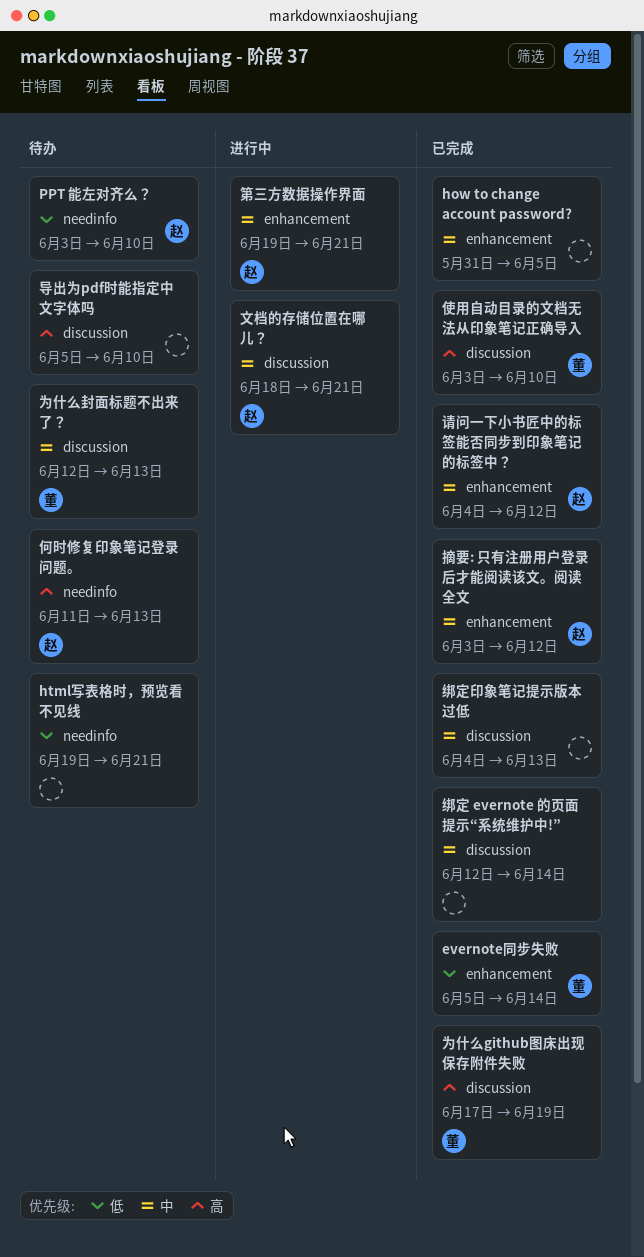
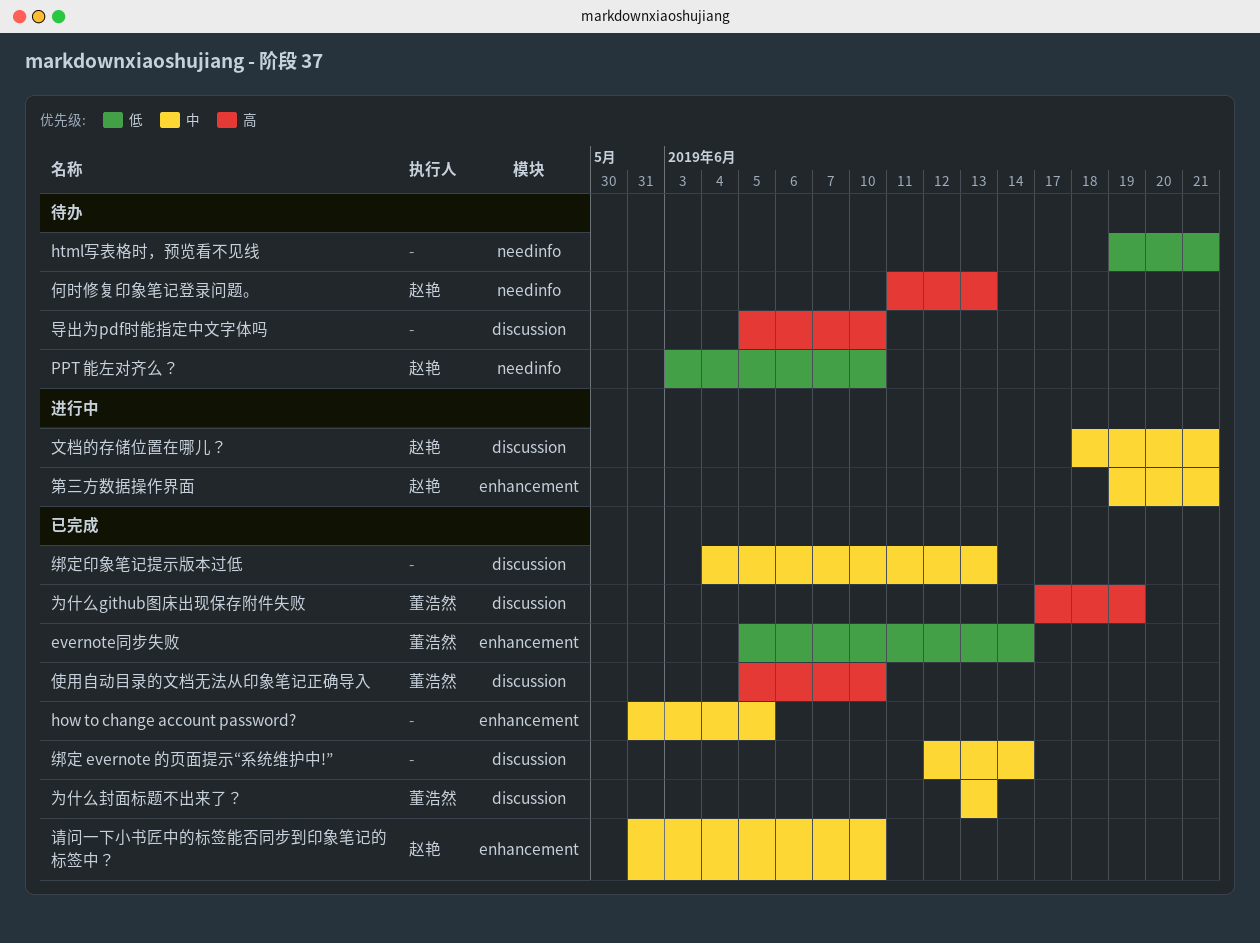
为什么封面标题不出来了？, status: 待办 -> 已完成
为什么封面标题不出来了？, start: Jun 12 -> Jun 13
使用自动目录的文档无法从印象笔记正确导入, start: Jun 3 -> Jun 5
摘要: 只有注册用户登录后才能阅读该文。阅读全文: present -> none
请问一下小书匠中的标签能否同步到印象笔记的标签中？, start: Jun 4 -> May 31
请问一下小书匠中的标签能否同步到印象笔记的标签中？, due: Jun 12 -> Jun 10

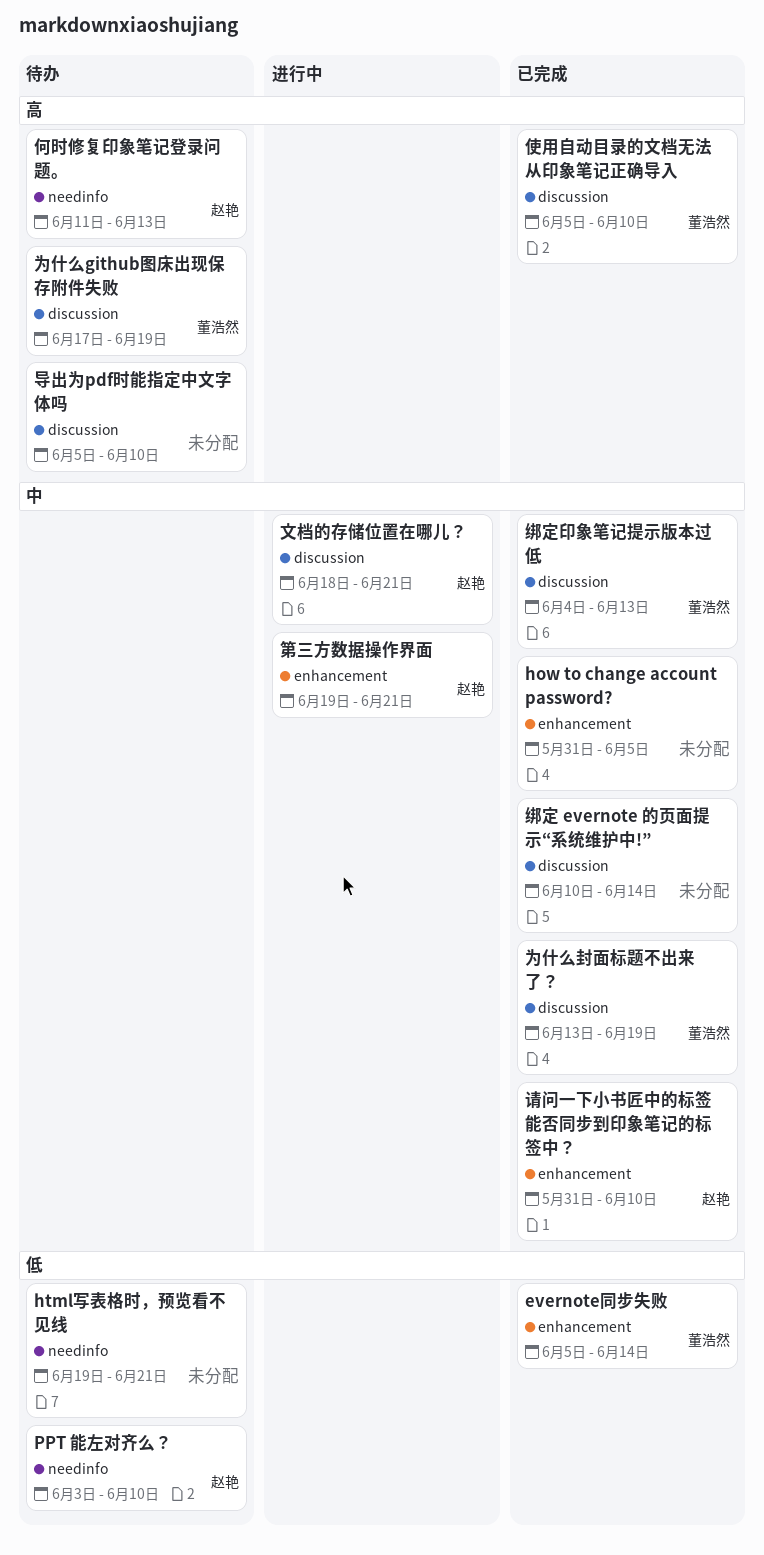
为什么github图床出现保存附件失败, status: 已完成 -> 待办
为什么封面标题不出来了？, due: Jun 13 -> Jun 19
绑定 evernote 的页面提示“系统维护中!”, start: Jun 12 -> Jun 10
绑定印象笔记提示版本过低, owner: none -> 董浩然

